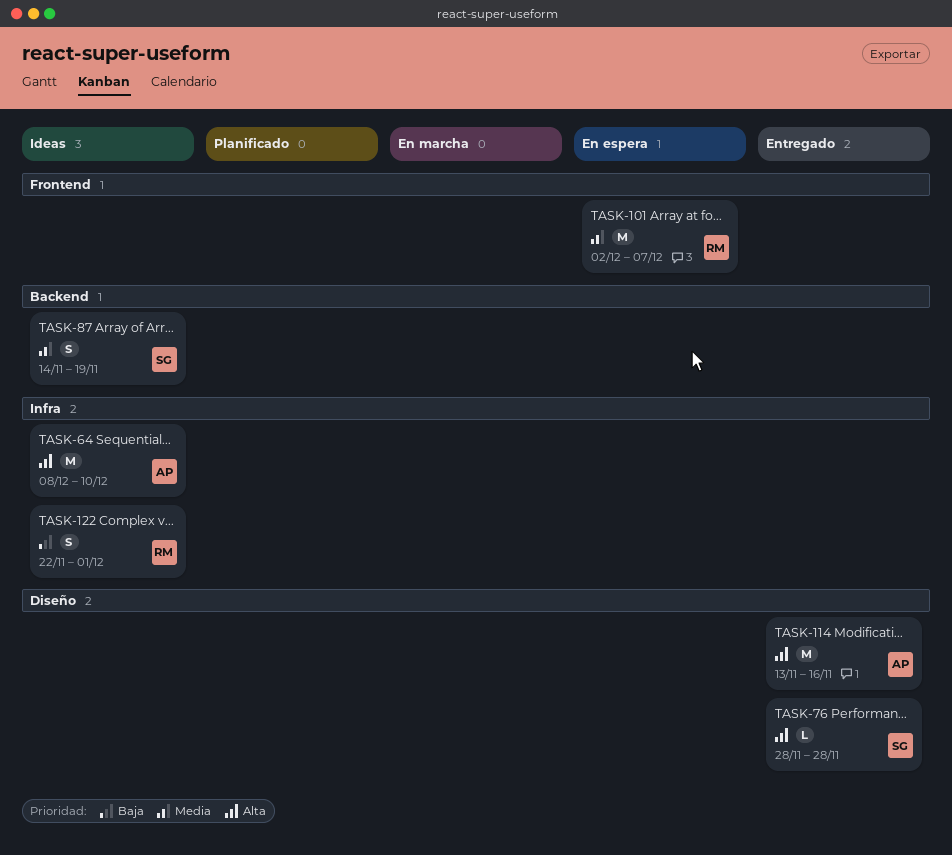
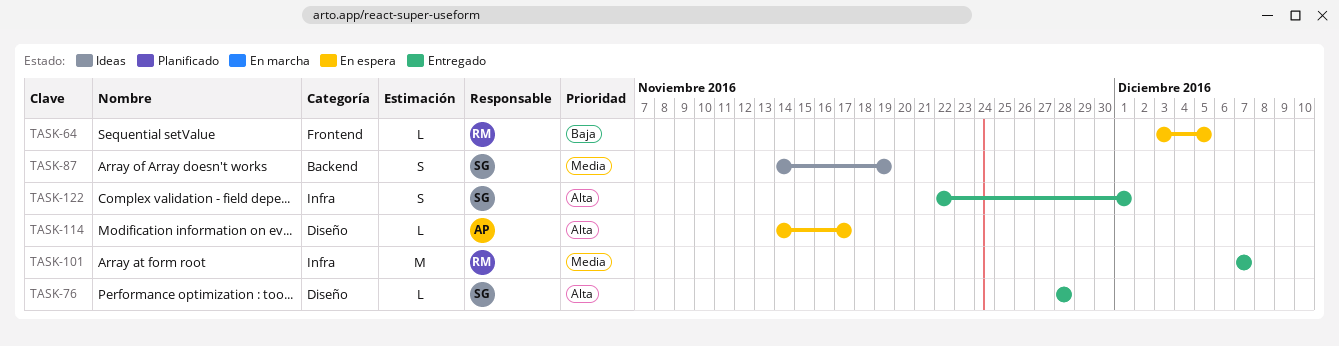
TASK-64, status: Ideas -> En espera
TASK-64, owner: AP -> RM
TASK-64, priority: Alta -> Baja
TASK-64, label: Infra -> Frontend
TASK-64, estimate: M -> L
TASK-64, start: Dec 8 -> Dec 3
TASK-64, due: Dec 10 -> Dec 5
TASK-101, status: En espera -> Entregado
TASK-101, label: Frontend -> Infra
TASK-101, start: Dec 2 -> Dec 7
TASK-114, status: Entregado -> En espera
TASK-114, estimate: M -> L
TASK-114, start: Nov 13 -> Nov 14
TASK-114, due: Nov 16 -> Nov 17
TASK-122, status: Ideas -> Entregado
TASK-122, owner: RM -> SG
TASK-122, priority: Baja -> Alta

